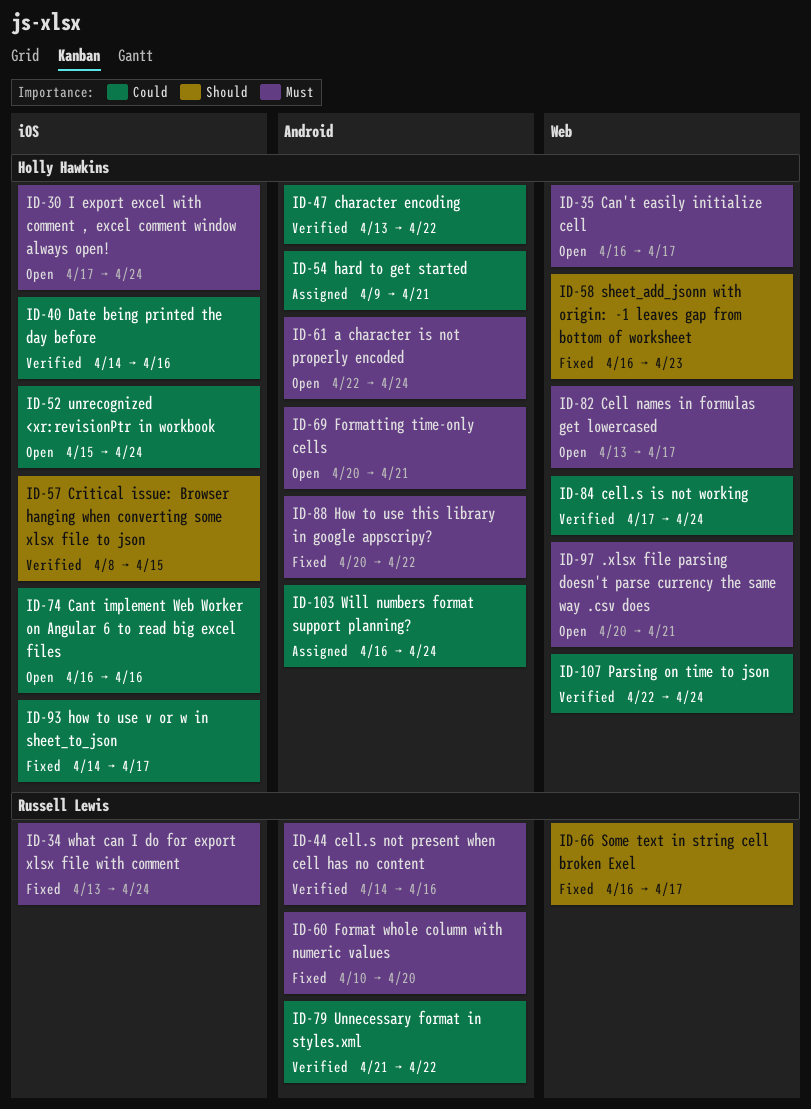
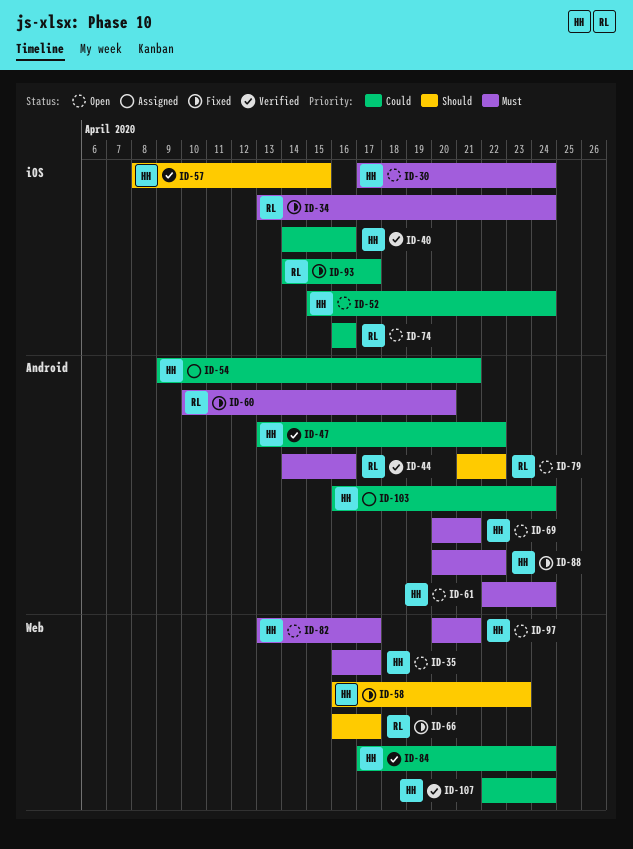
ID-74, owner: Holly Hawkins -> Russell Lewis
ID-79, status: Verified -> Open
ID-79, priority: Could -> Should
ID-93, owner: Holly Hawkins -> Russell Lewis

